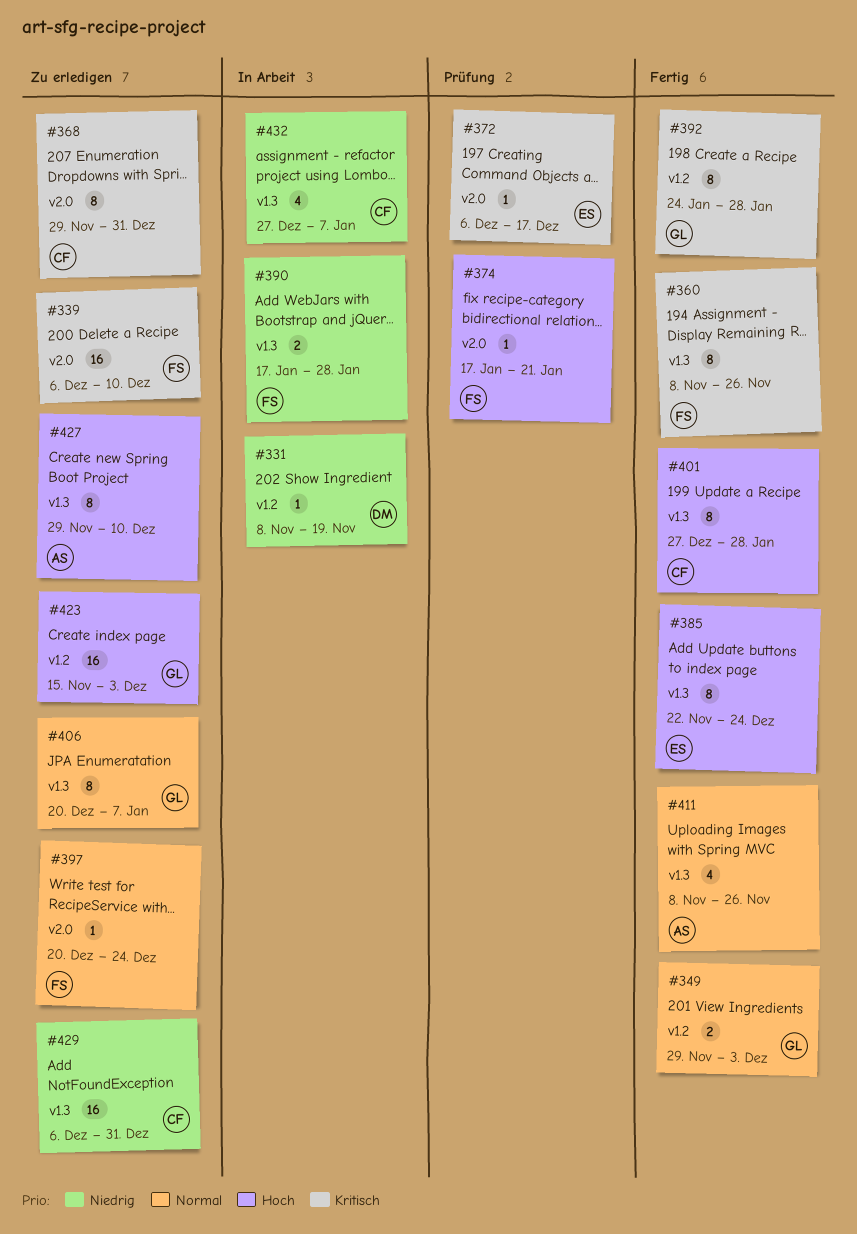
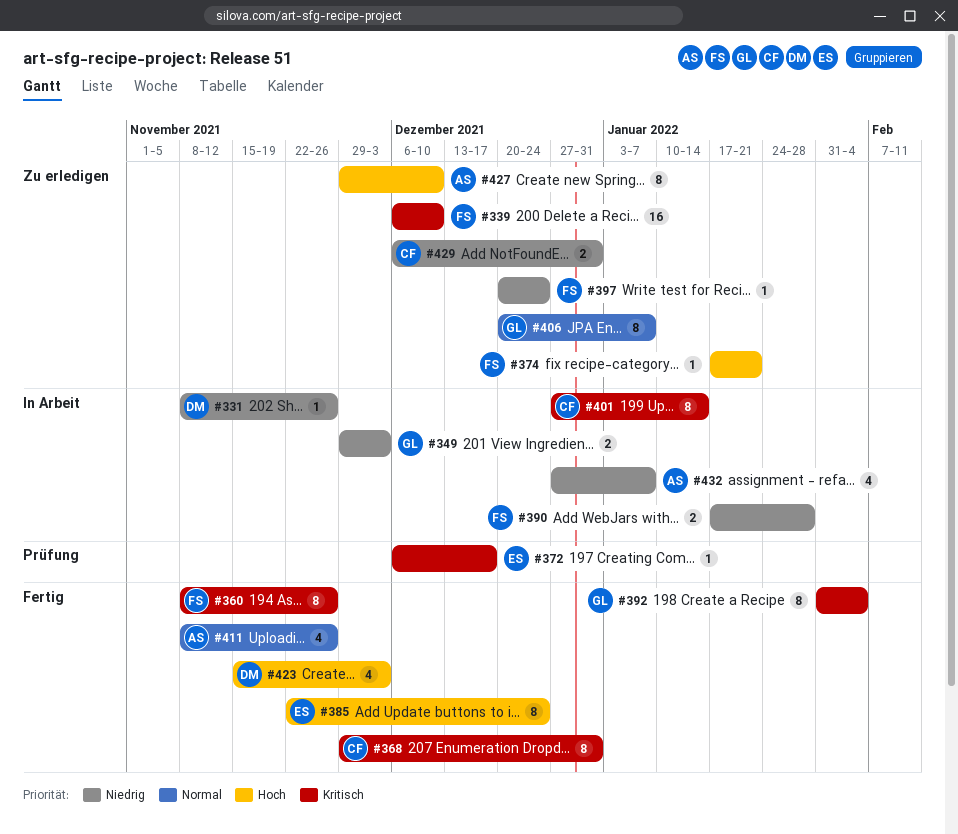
#331, due: Nov 19 -> Nov 26
#349, status: Fertig -> In Arbeit
#349, priority: Normal -> Niedrig
#368, status: Zu erledigen -> Fertig
#374, status: Prüfung -> Zu erledigen
#392, start: Jan 24 -> Jan 31
#392, due: Jan 28 -> Feb 4
#397, priority: Normal -> Niedrig
#401, status: Fertig -> In Arbeit
#401, priority: Hoch -> Kritisch
#401, due: Jan 28 -> Jan 14
#423, status: Zu erledigen -> Fertig
#423, owner: GL -> DM
#423, estimate: 16 -> 4
#429, estimate: 16 -> 2
#432, owner: CF -> AS

